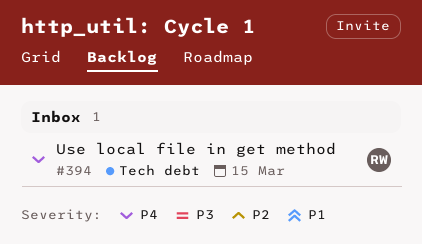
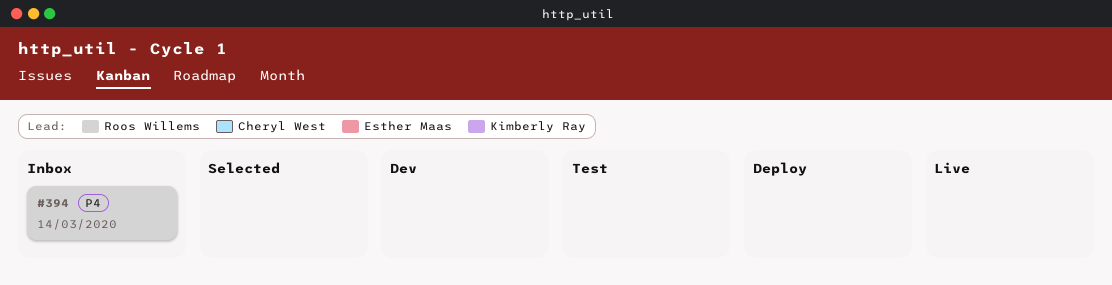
#394, due: Mar 15 -> Mar 14

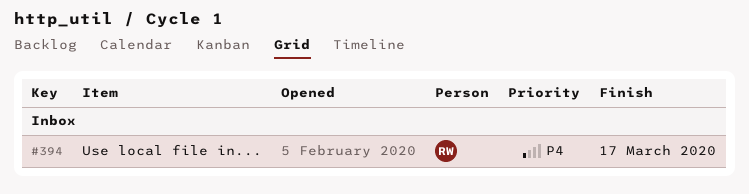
#394, due: Mar 14 -> Mar 17

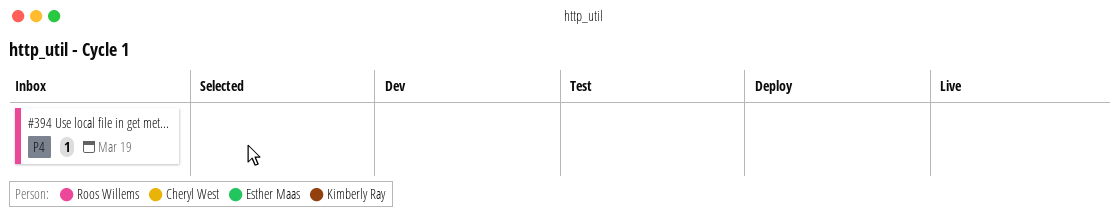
#394, due: Mar 17 -> Mar 19

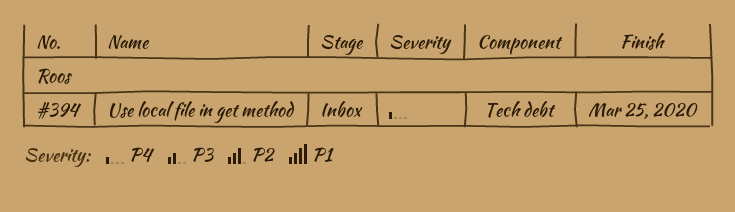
#394, due: Mar 19 -> Mar 25

